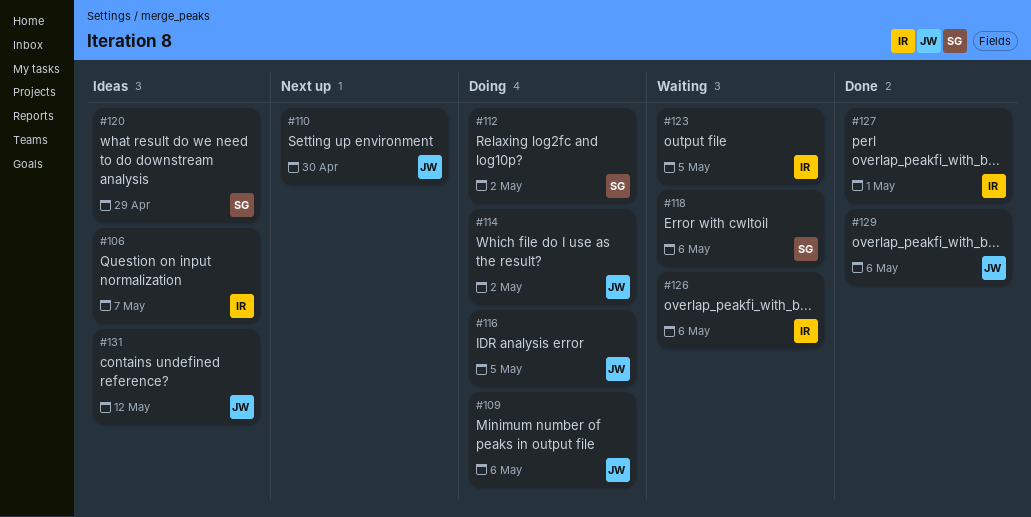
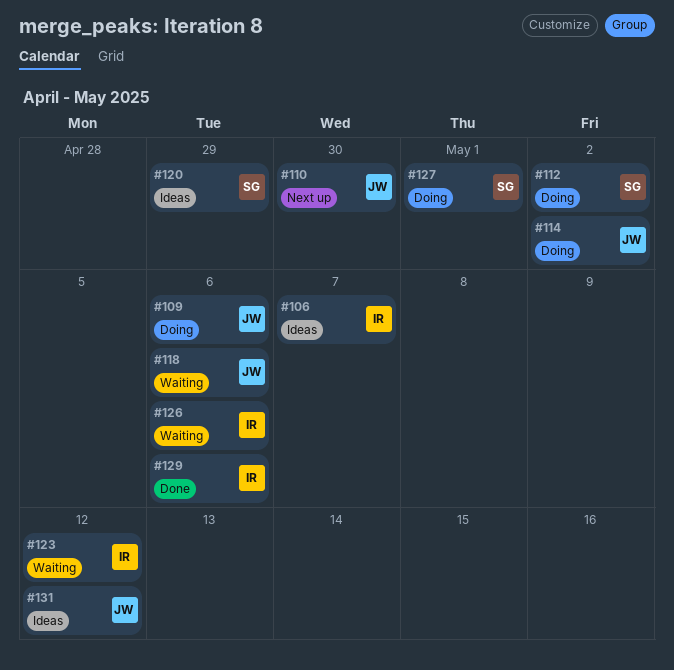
#116: present -> none
#118, owner: SG -> JW
#123, due: May 5 -> May 12
#127, status: Done -> Doing
#127, owner: IR -> SG
#129, owner: JW -> IR

